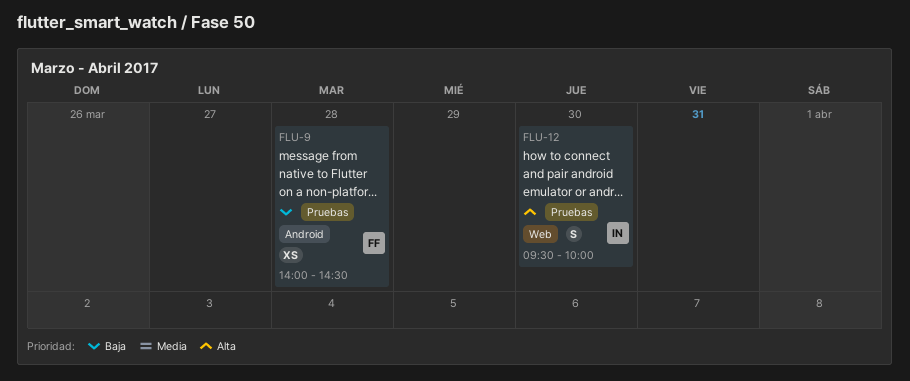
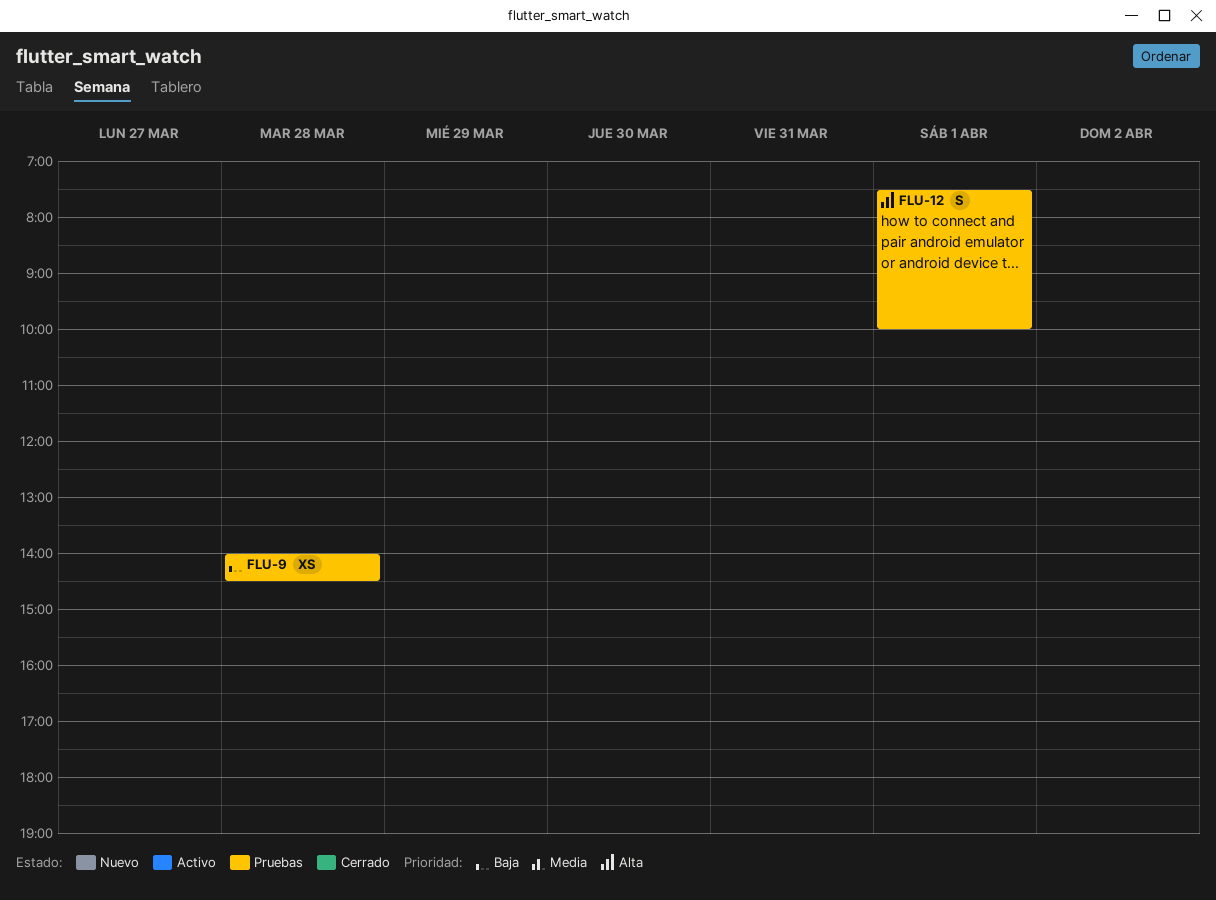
FLU-12, day: Mar 30 -> Apr 1
FLU-12, begins: 09:30 -> 07:30

